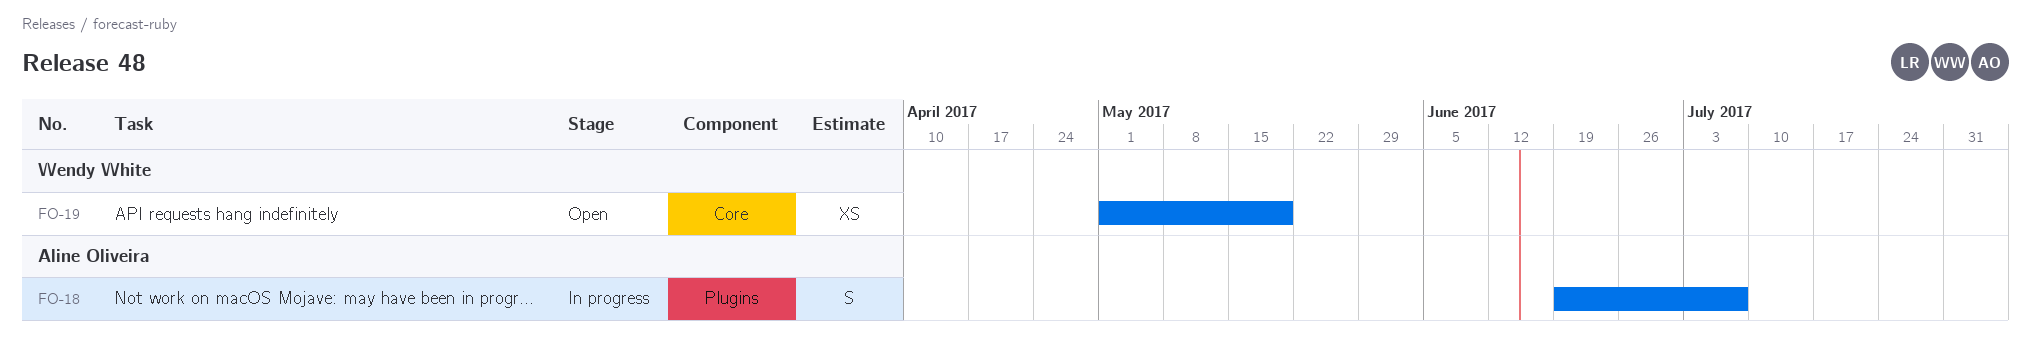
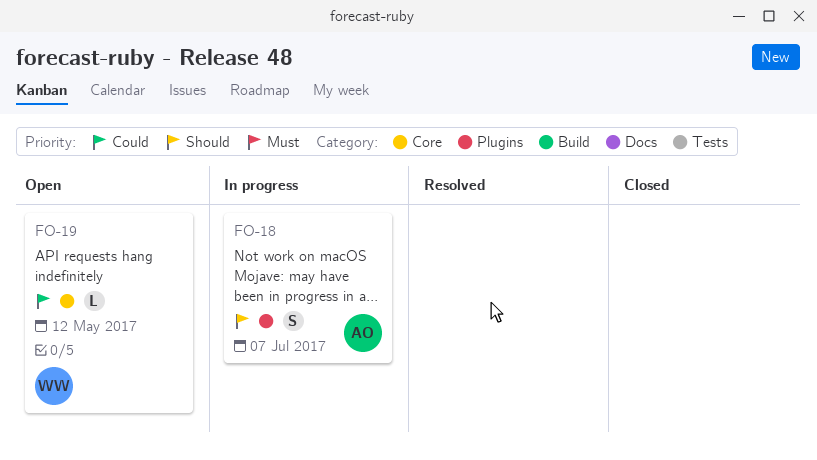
FO-19, estimate: XS -> L
FO-19, due: May 19 -> May 12

